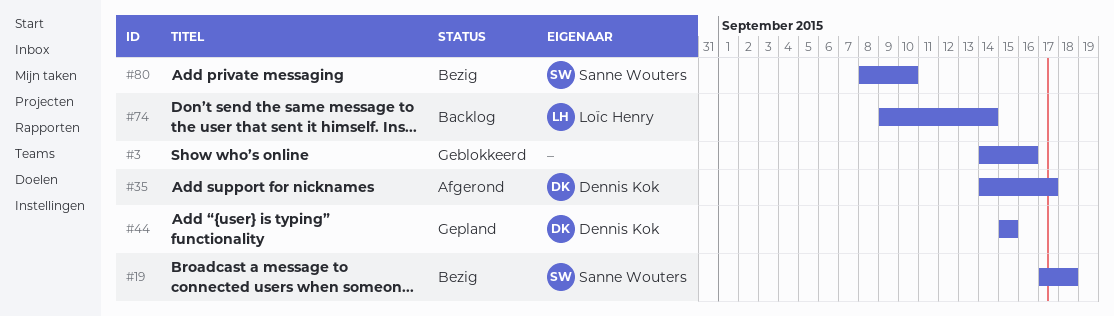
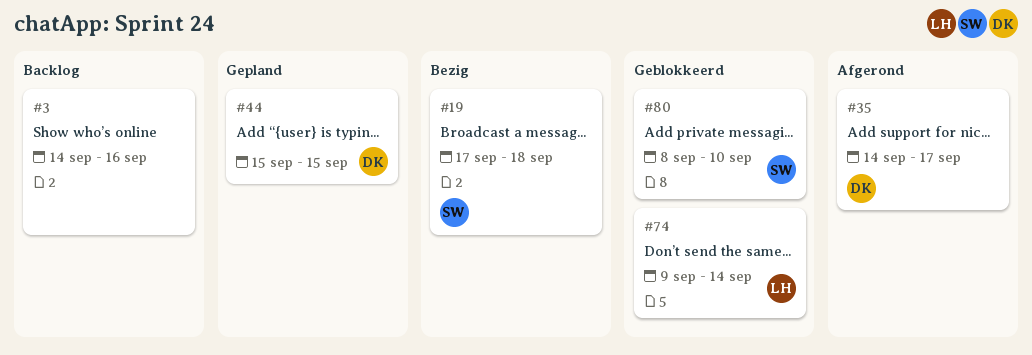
#3, status: Geblokkeerd -> Backlog
#74, status: Backlog -> Geblokkeerd
#80, status: Bezig -> Geblokkeerd

